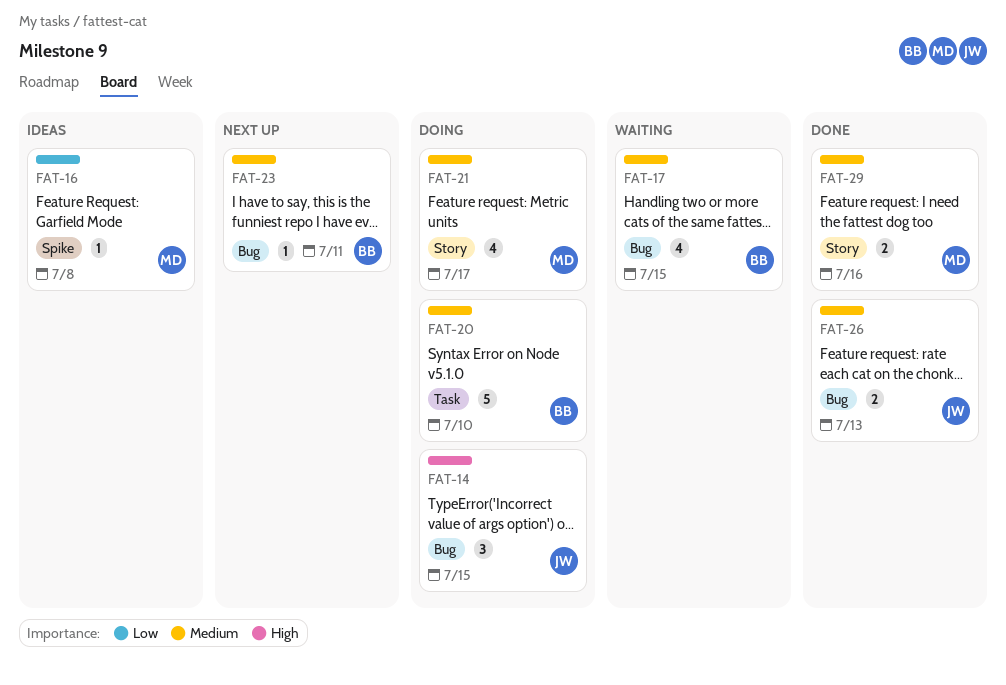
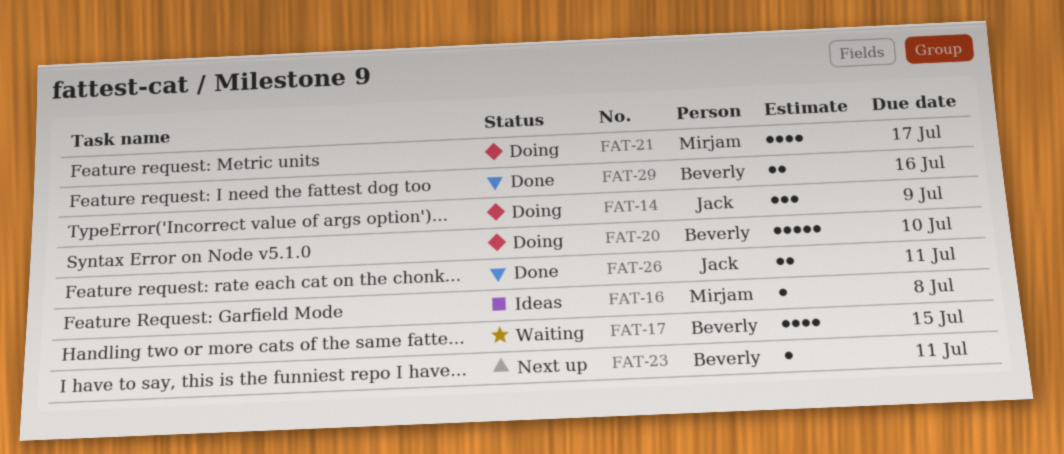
FAT-14, due: Jul 15 -> Jul 9
FAT-26, due: Jul 13 -> Jul 11
FAT-29, owner: Mirjam -> Beverly

